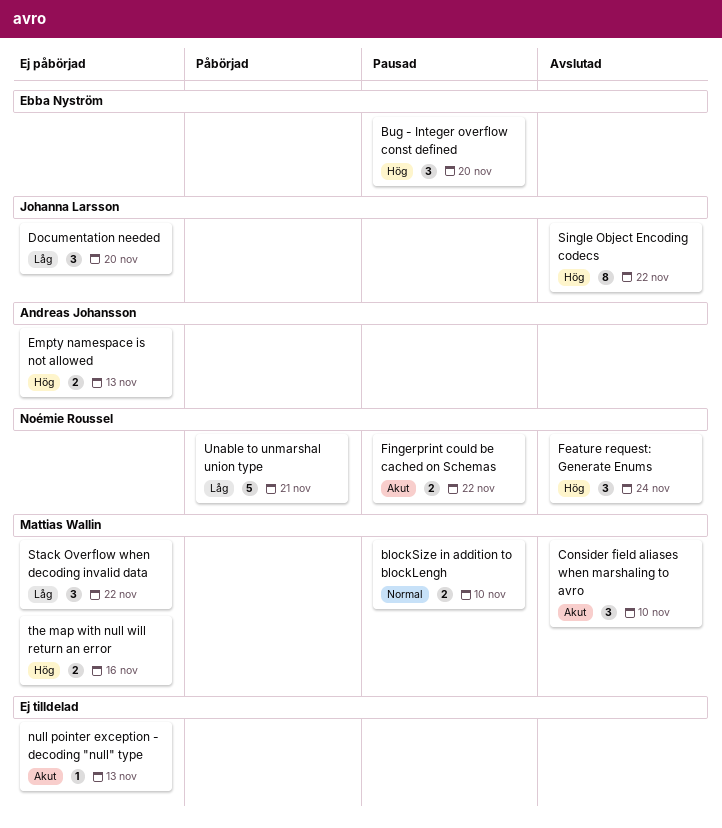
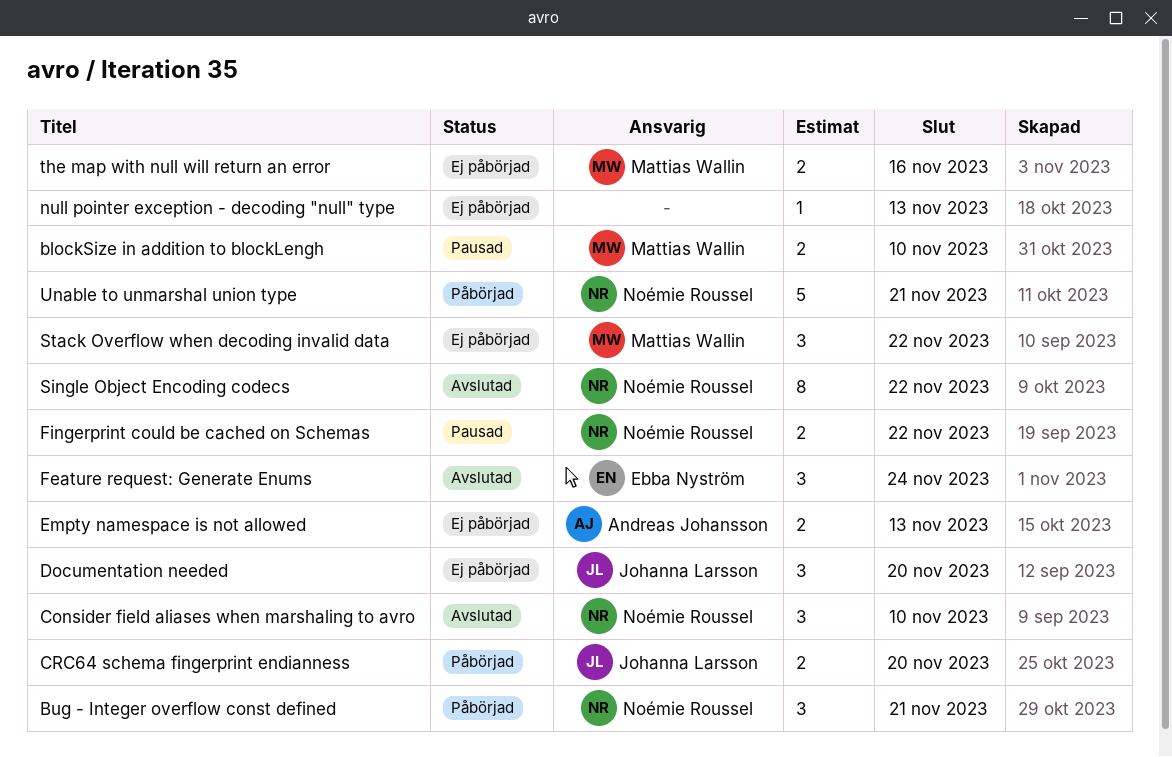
Bug - Integer overflow const defined, status: Pausad -> Påbörjad
Bug - Integer overflow const defined, owner: Ebba Nyström -> Noémie Roussel
Bug - Integer overflow const defined, due: Nov 20 -> Nov 21
Consider field aliases when marshaling to avro, owner: Mattias Wallin -> Noémie Roussel
CRC64 schema fingerprint endianness: none -> present
Feature request: Generate Enums, owner: Noémie Roussel -> Ebba Nyström
Single Object Encoding codecs, owner: Johanna Larsson -> Noémie Roussel

